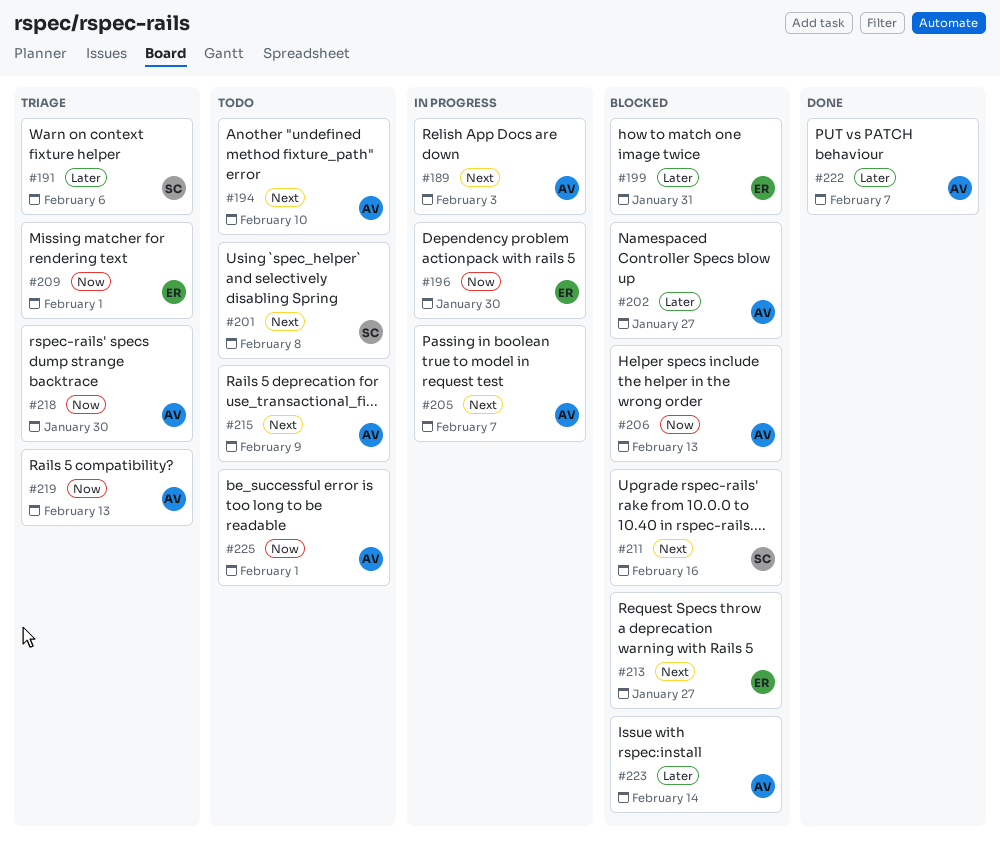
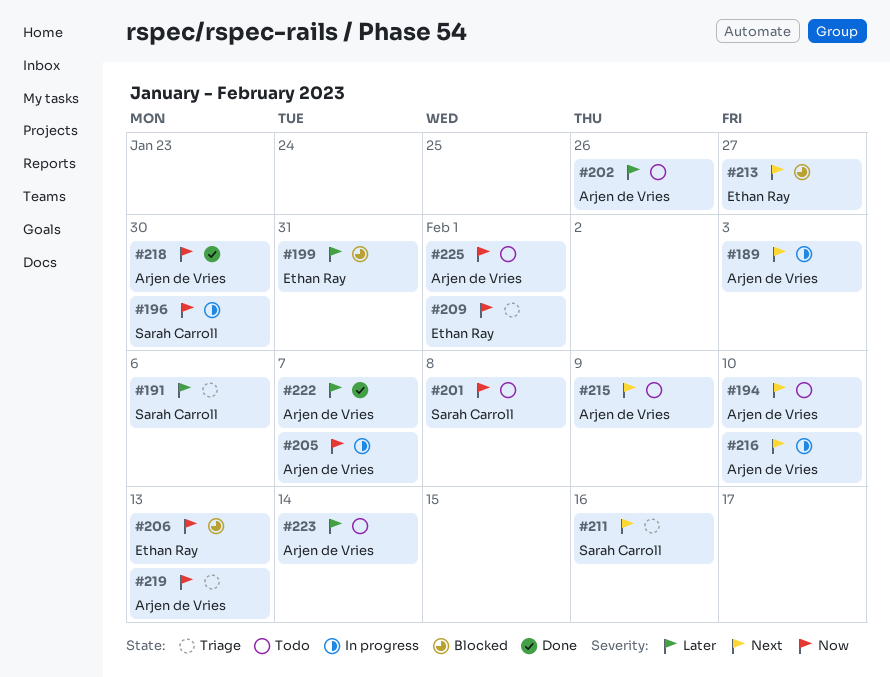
#196, owner: Ethan Ray -> Sarah Carroll
#201, priority: Next -> Now
#202, status: Blocked -> Todo
#202, due: Jan 27 -> Jan 26
#205, priority: Next -> Now
#206, owner: Arjen de Vries -> Ethan Ray
#211, status: Blocked -> Triage
#216: none -> present
#218, status: Triage -> Done
#223, status: Blocked -> Todo

